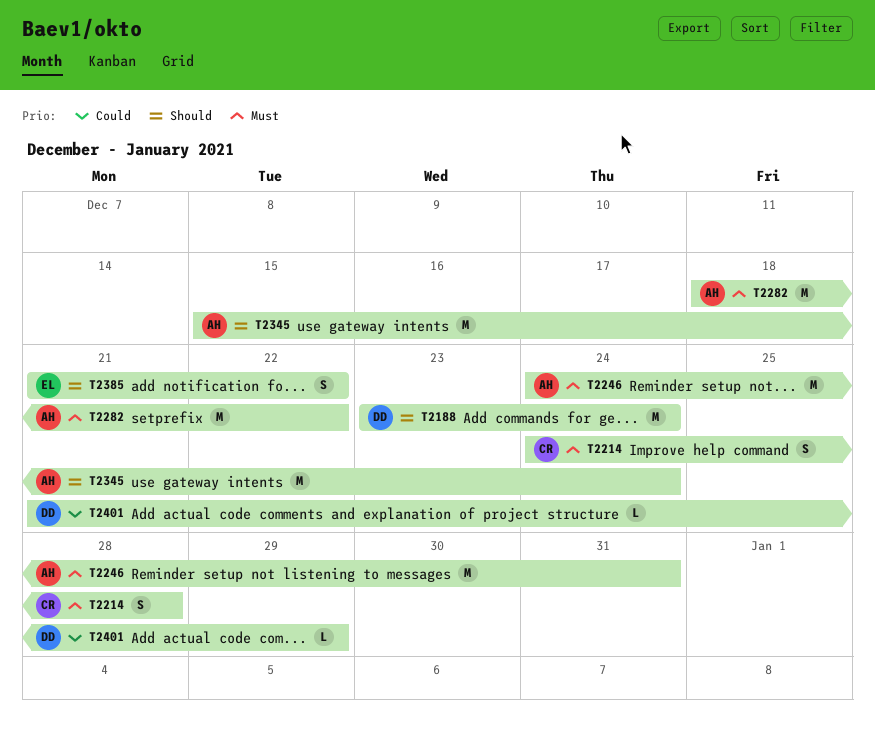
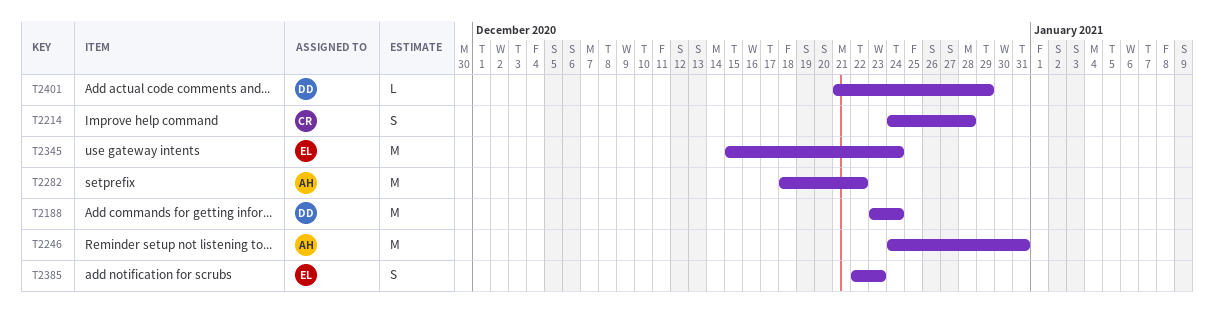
T2345, owner: AH -> EL
T2385, start: Dec 21 -> Dec 22
T2385, due: Dec 22 -> Dec 23

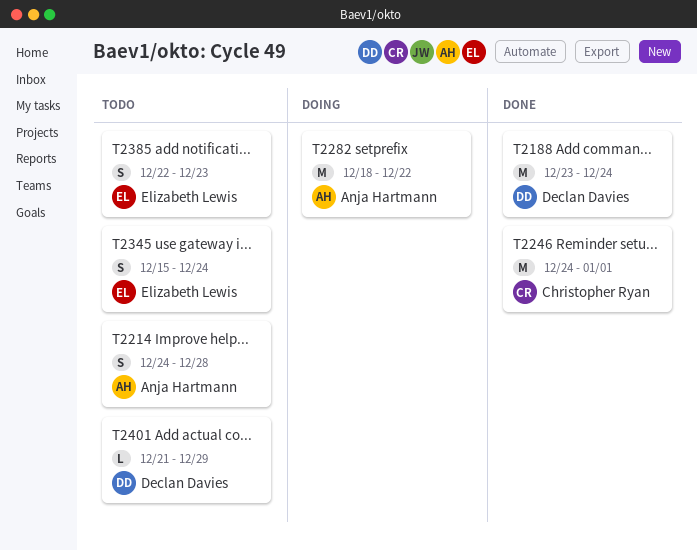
T2214, owner: Christopher Ryan -> Anja Hartmann
T2246, owner: Anja Hartmann -> Christopher Ryan
T2246, due: Dec 31 -> Jan 1
T2345, estimate: M -> S

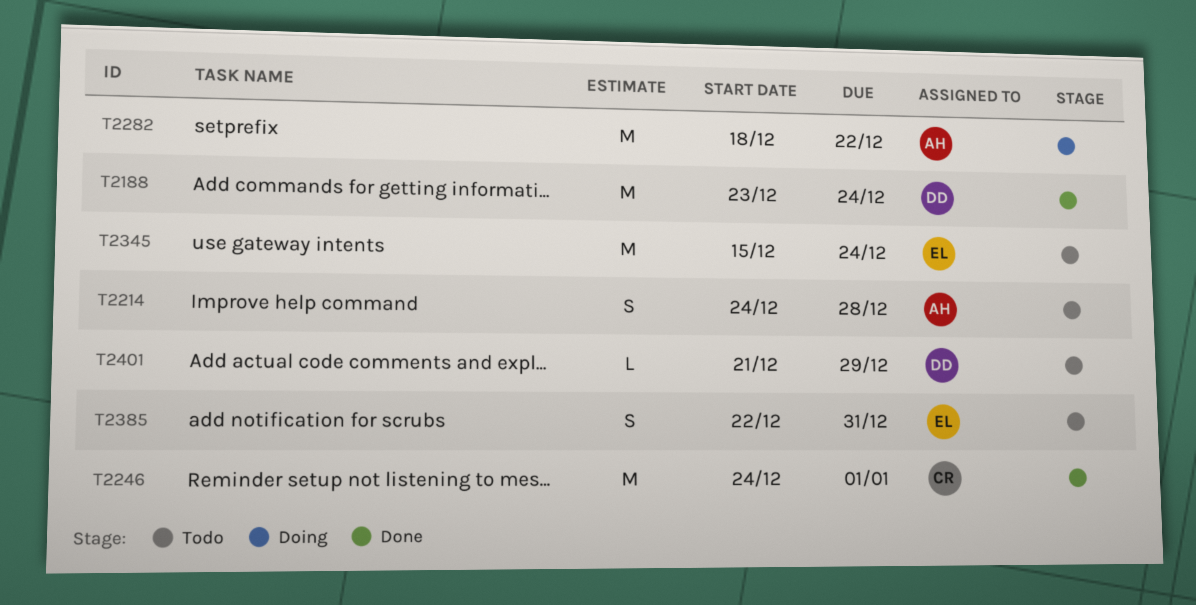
T2345, estimate: S -> M
T2385, due: Dec 23 -> Dec 31

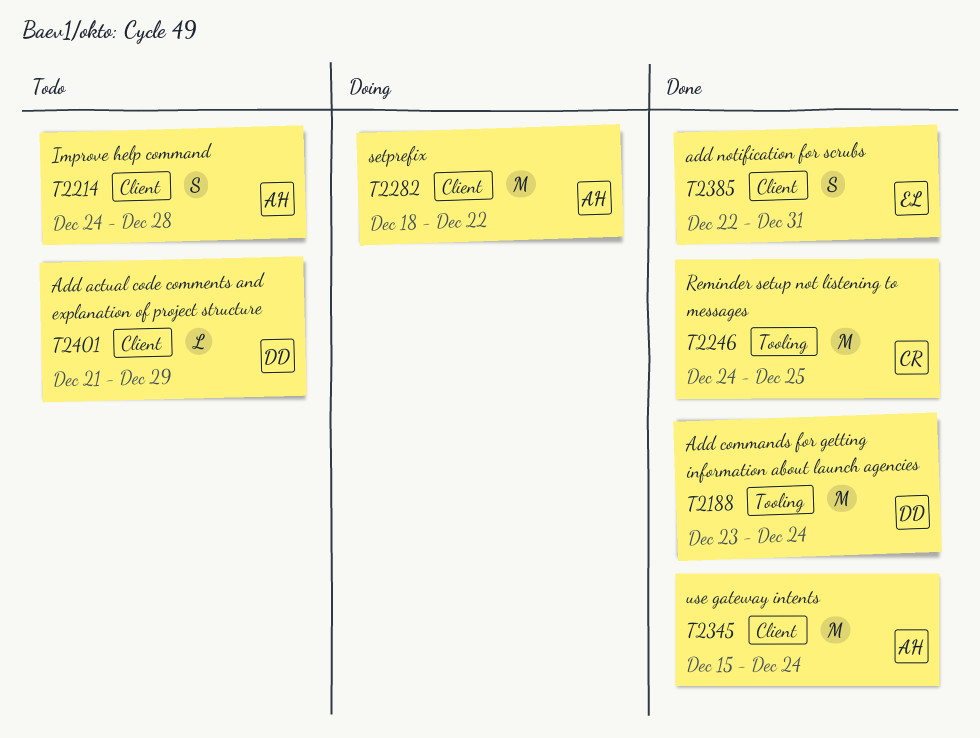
T2246, due: Jan 1 -> Dec 25
T2345, status: Todo -> Done
T2345, owner: EL -> AH
T2385, status: Todo -> Done

